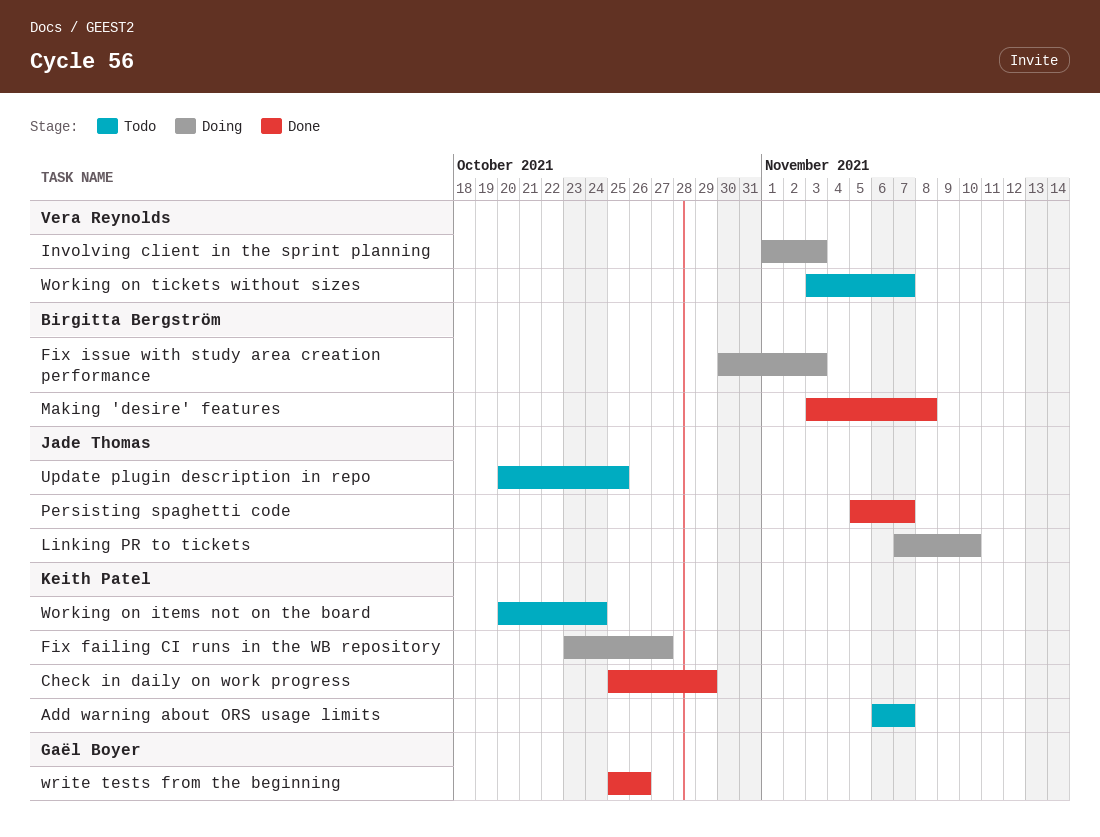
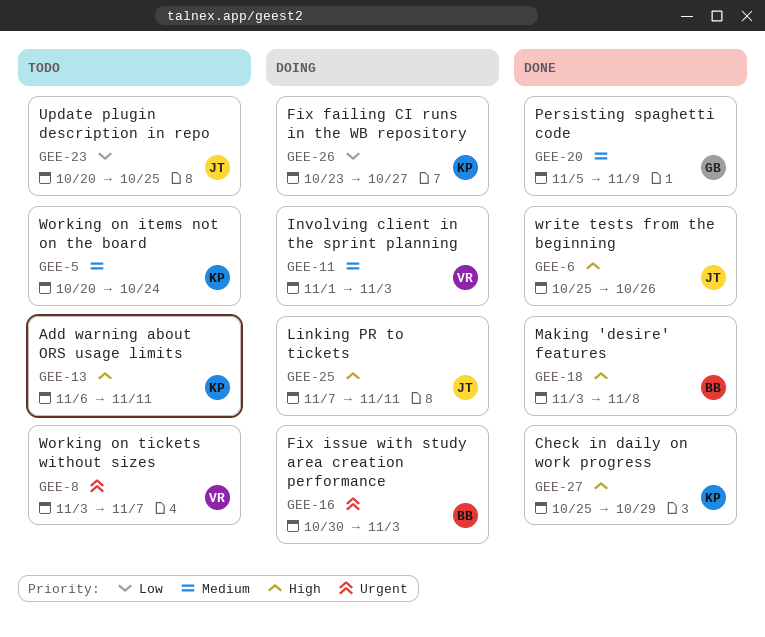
Add warning about ORS usage limits, due: Nov 7 -> Nov 11
Linking PR to tickets, due: Nov 10 -> Nov 11
Persisting spaghetti code, owner: Jade Thomas -> Gaël Boyer
Persisting spaghetti code, due: Nov 7 -> Nov 9
write tests from the beginning, owner: Gaël Boyer -> Jade Thomas

